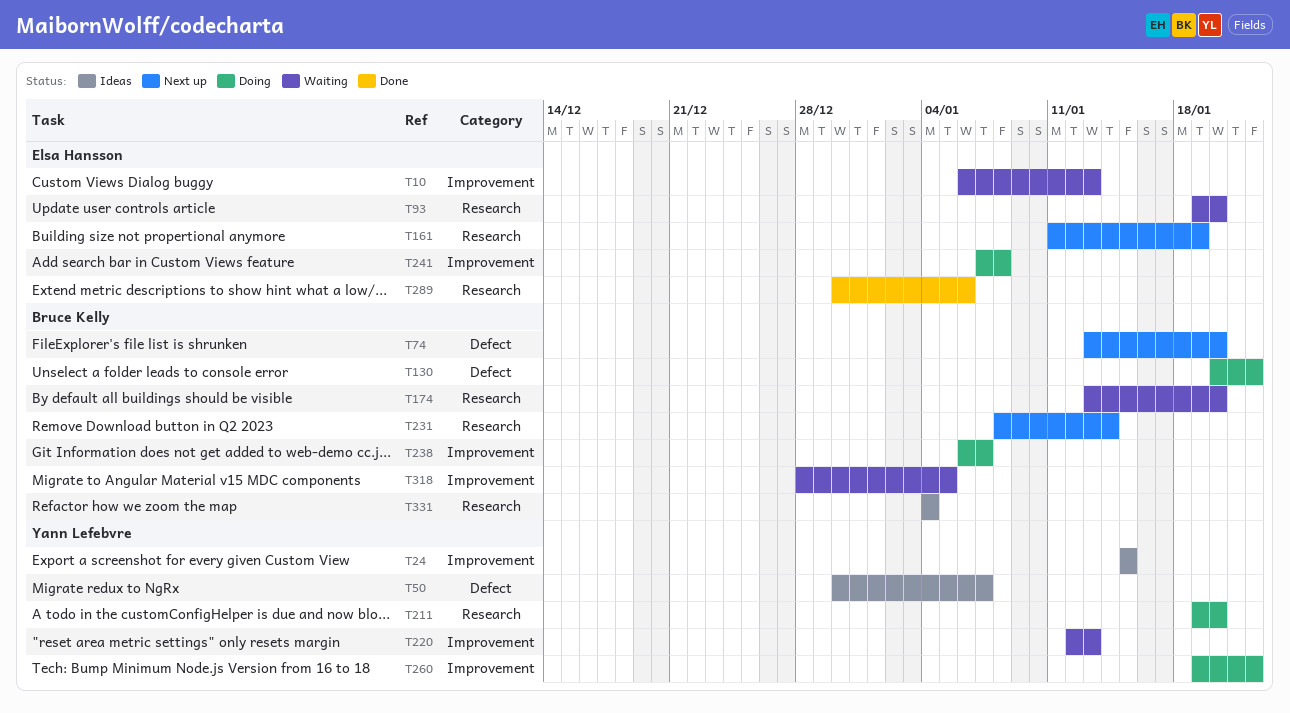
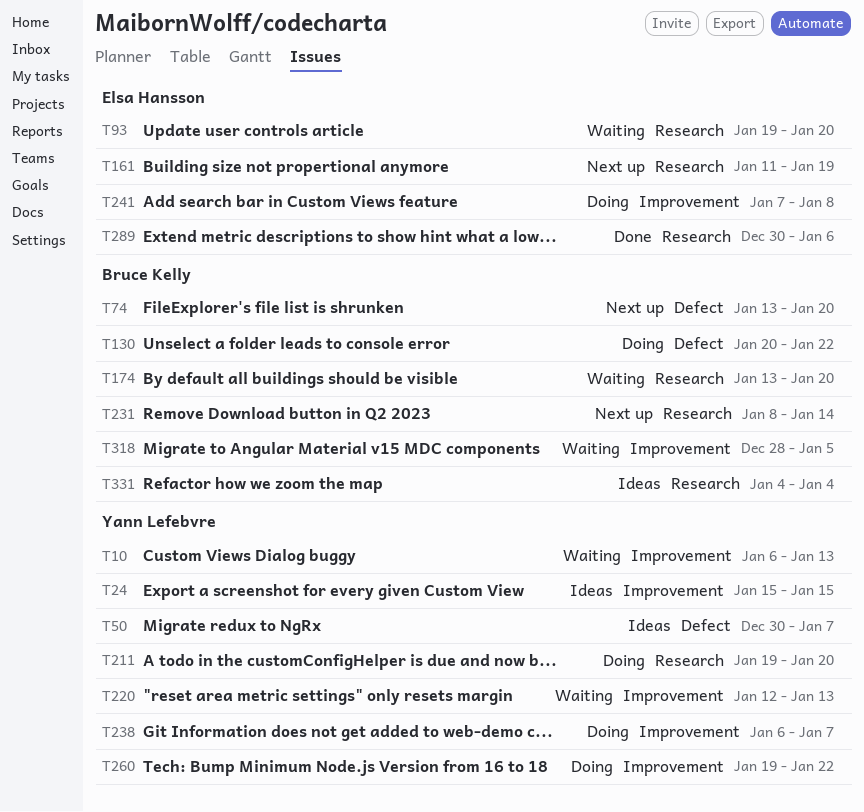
T10, owner: Elsa Hansson -> Yann Lefebvre
T238, owner: Bruce Kelly -> Yann Lefebvre

